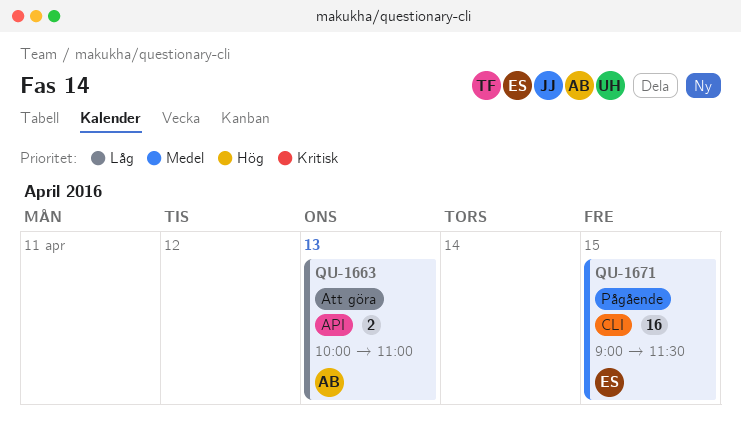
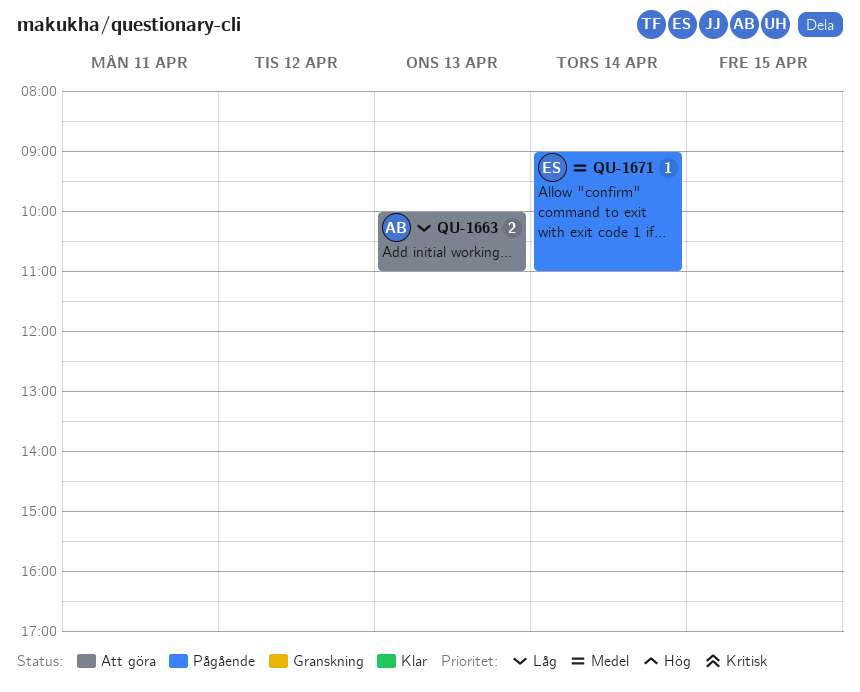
QU-1671, estimate: 16 -> 1
QU-1671, day: Apr 15 -> Apr 14
QU-1671, ends: 11:30 -> 11:00

